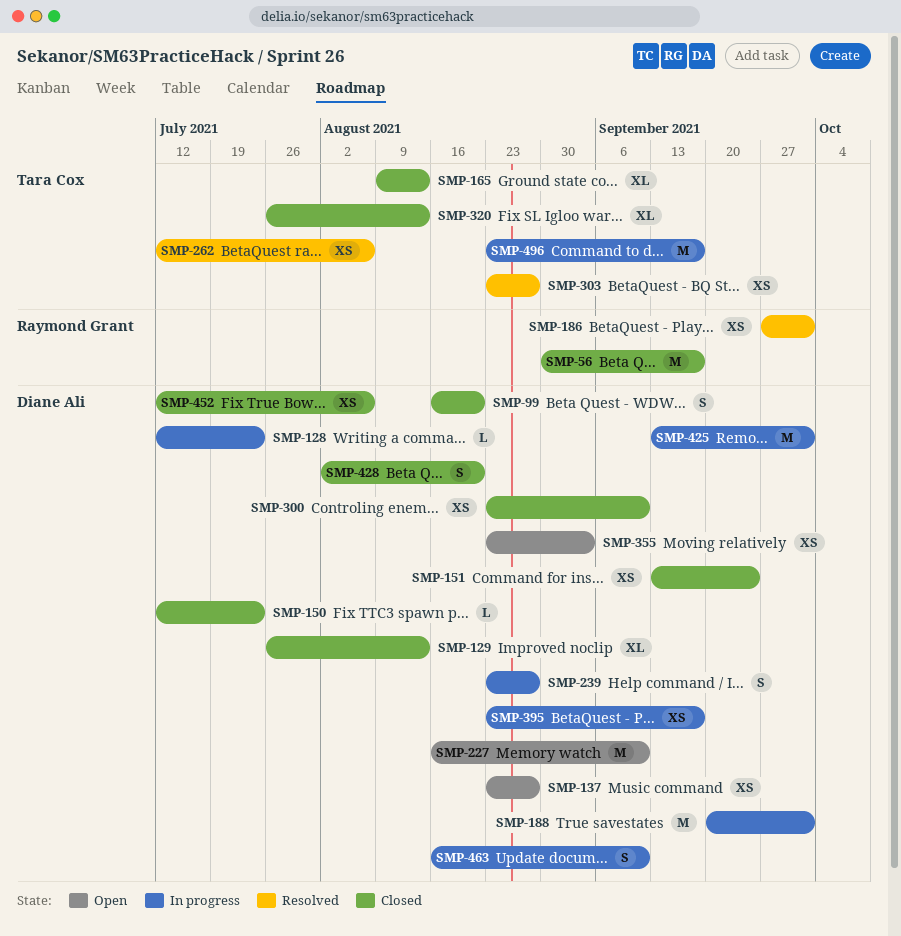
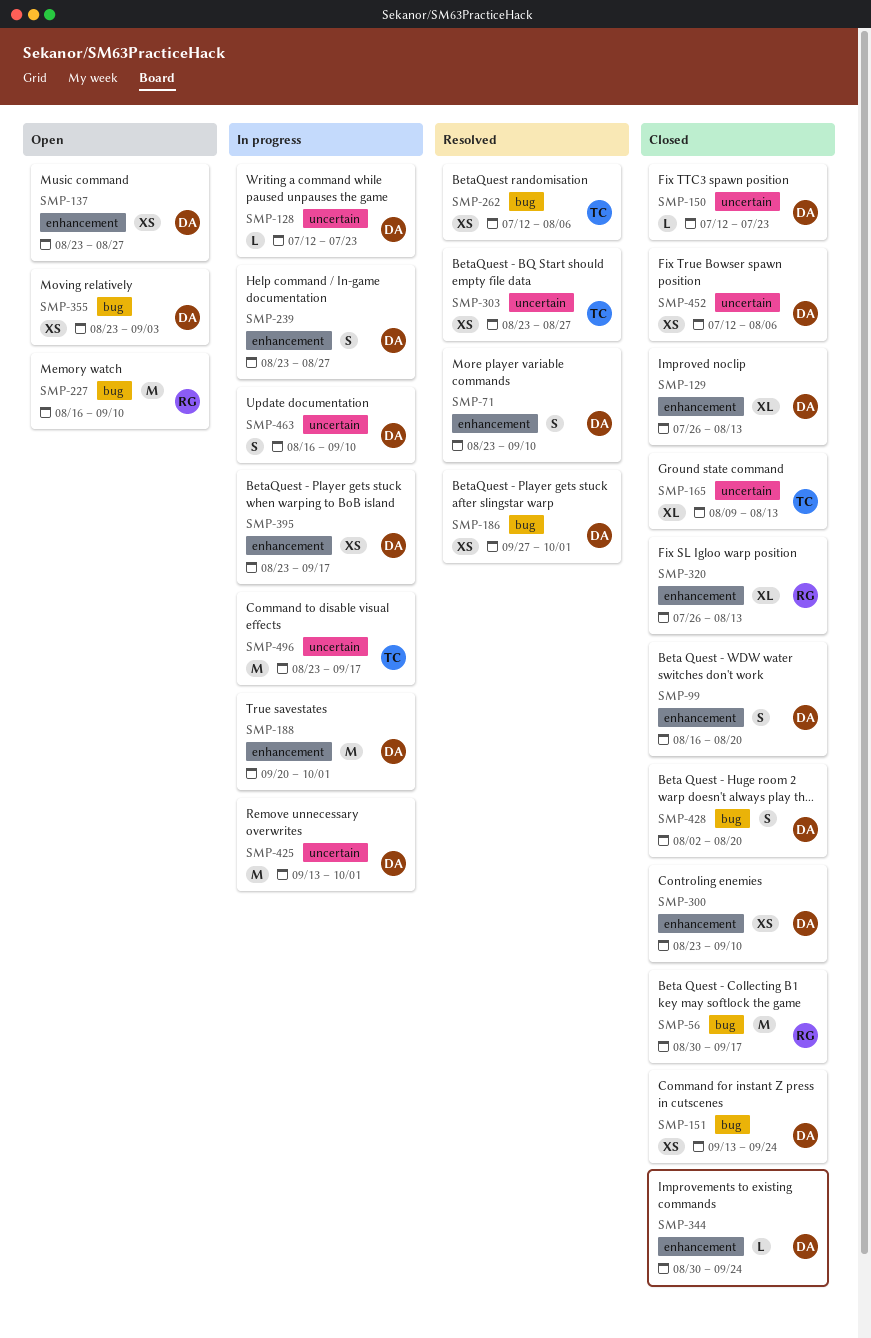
SMP-71: none -> present
SMP-186, owner: Raymond Grant -> Diane Ali
SMP-227, owner: Diane Ali -> Raymond Grant
SMP-320, owner: Tara Cox -> Raymond Grant
SMP-344: none -> present

